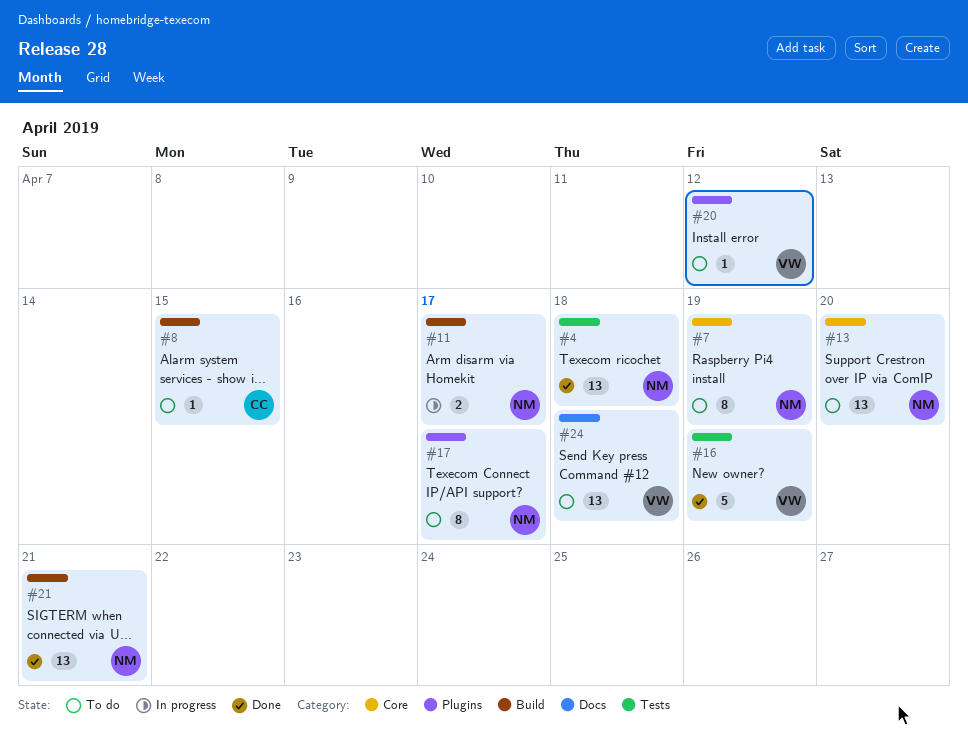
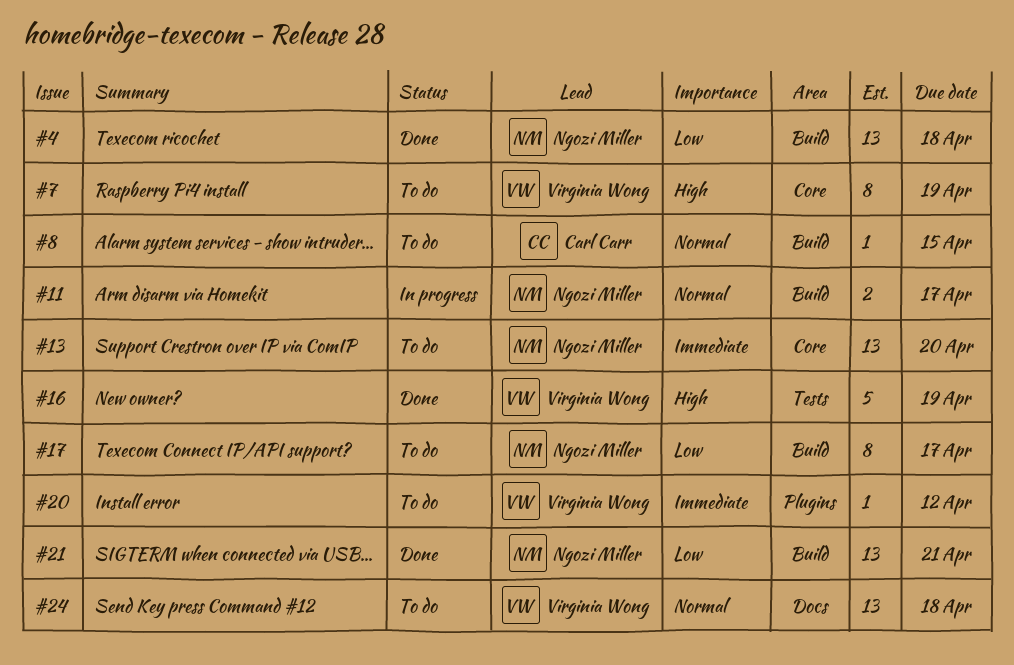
#4, label: Tests -> Build
#7, owner: Ngozi Miller -> Virginia Wong
#17, label: Plugins -> Build

